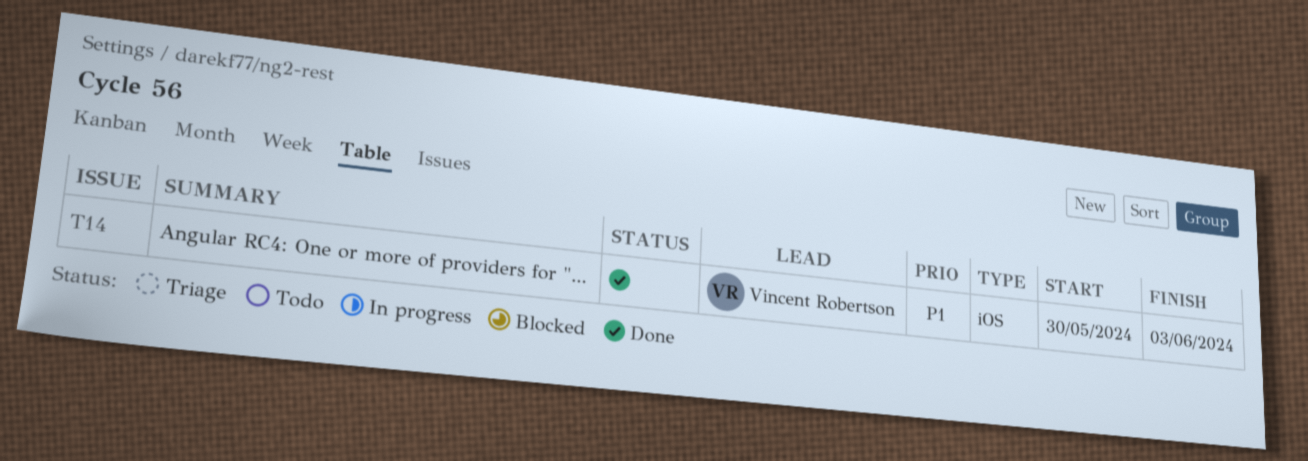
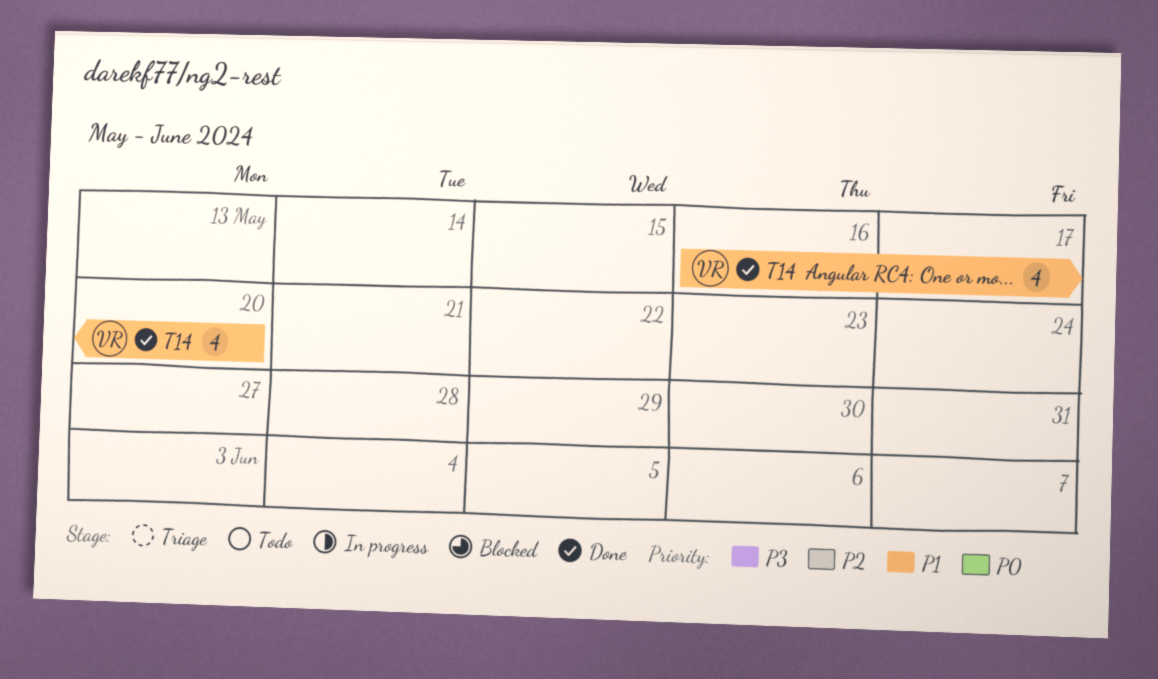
T14, start: May 30 -> May 16
T14, due: Jun 3 -> May 20

